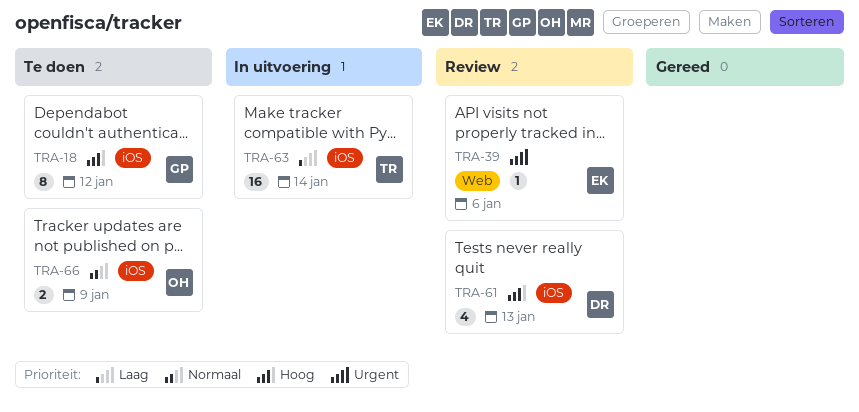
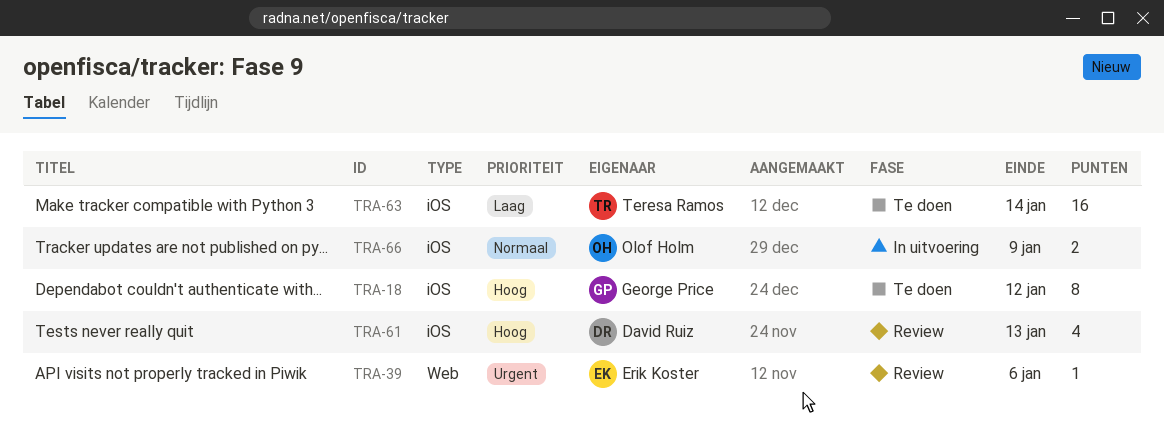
TRA-63, status: In uitvoering -> Te doen
TRA-66, status: Te doen -> In uitvoering

